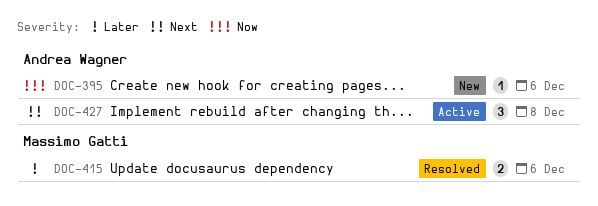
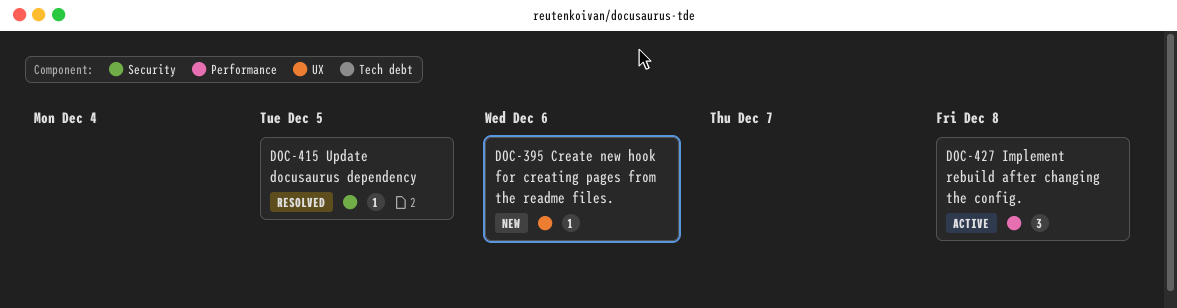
DOC-415, estimate: 2 -> 1
DOC-415, due: Dec 6 -> Dec 5

